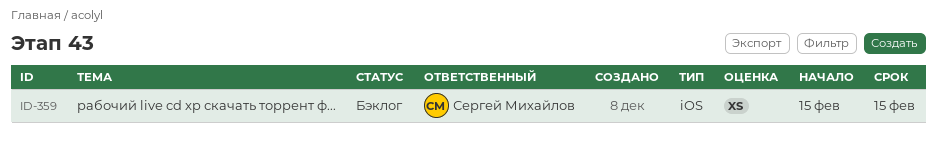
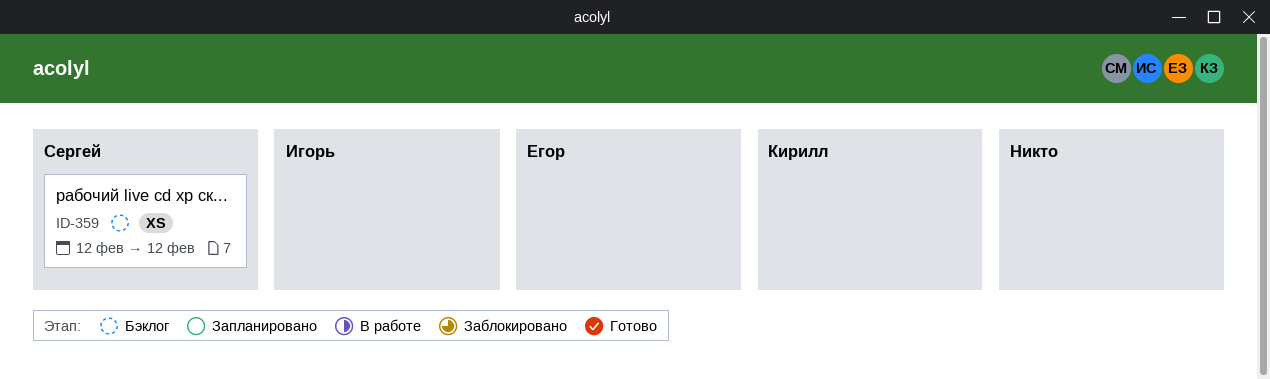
ID-359, start: Feb 15 -> Feb 12
ID-359, due: Feb 15 -> Feb 12

